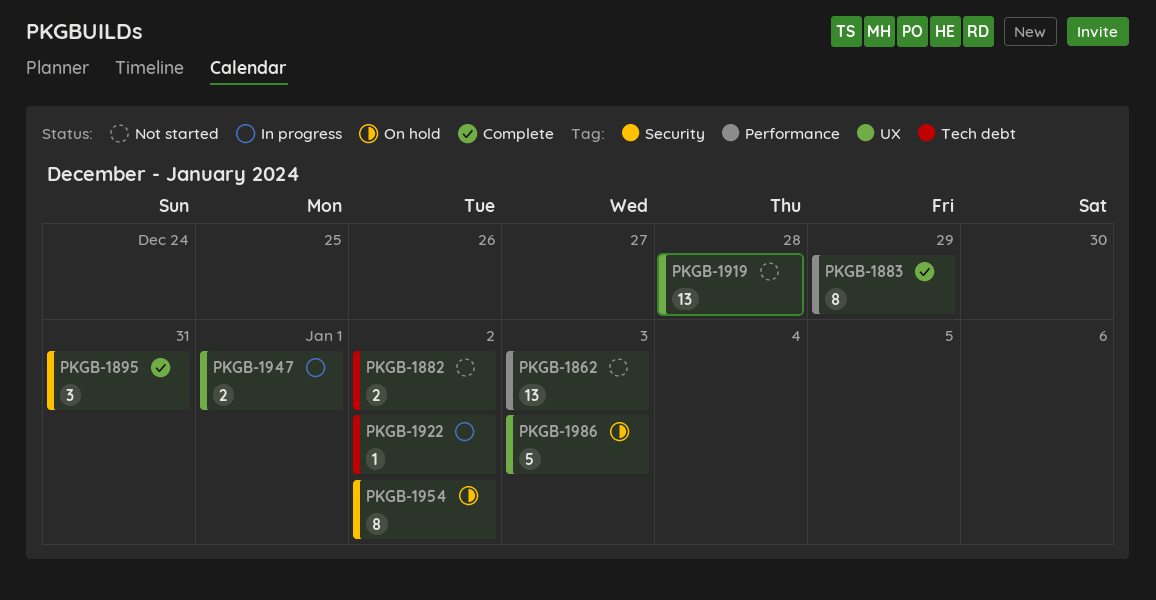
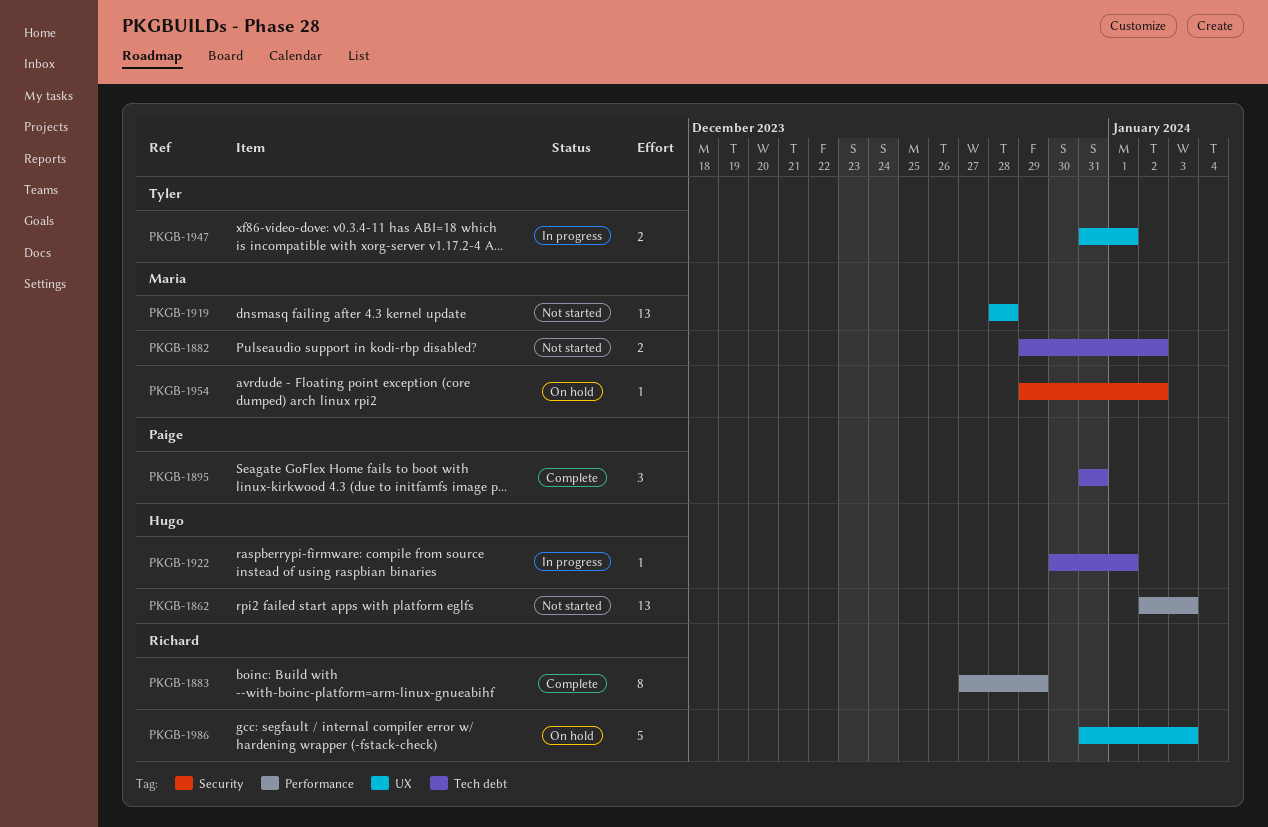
PKGB-1895, label: Security -> Tech debt
PKGB-1922, due: Jan 2 -> Jan 1
PKGB-1954, estimate: 8 -> 1

